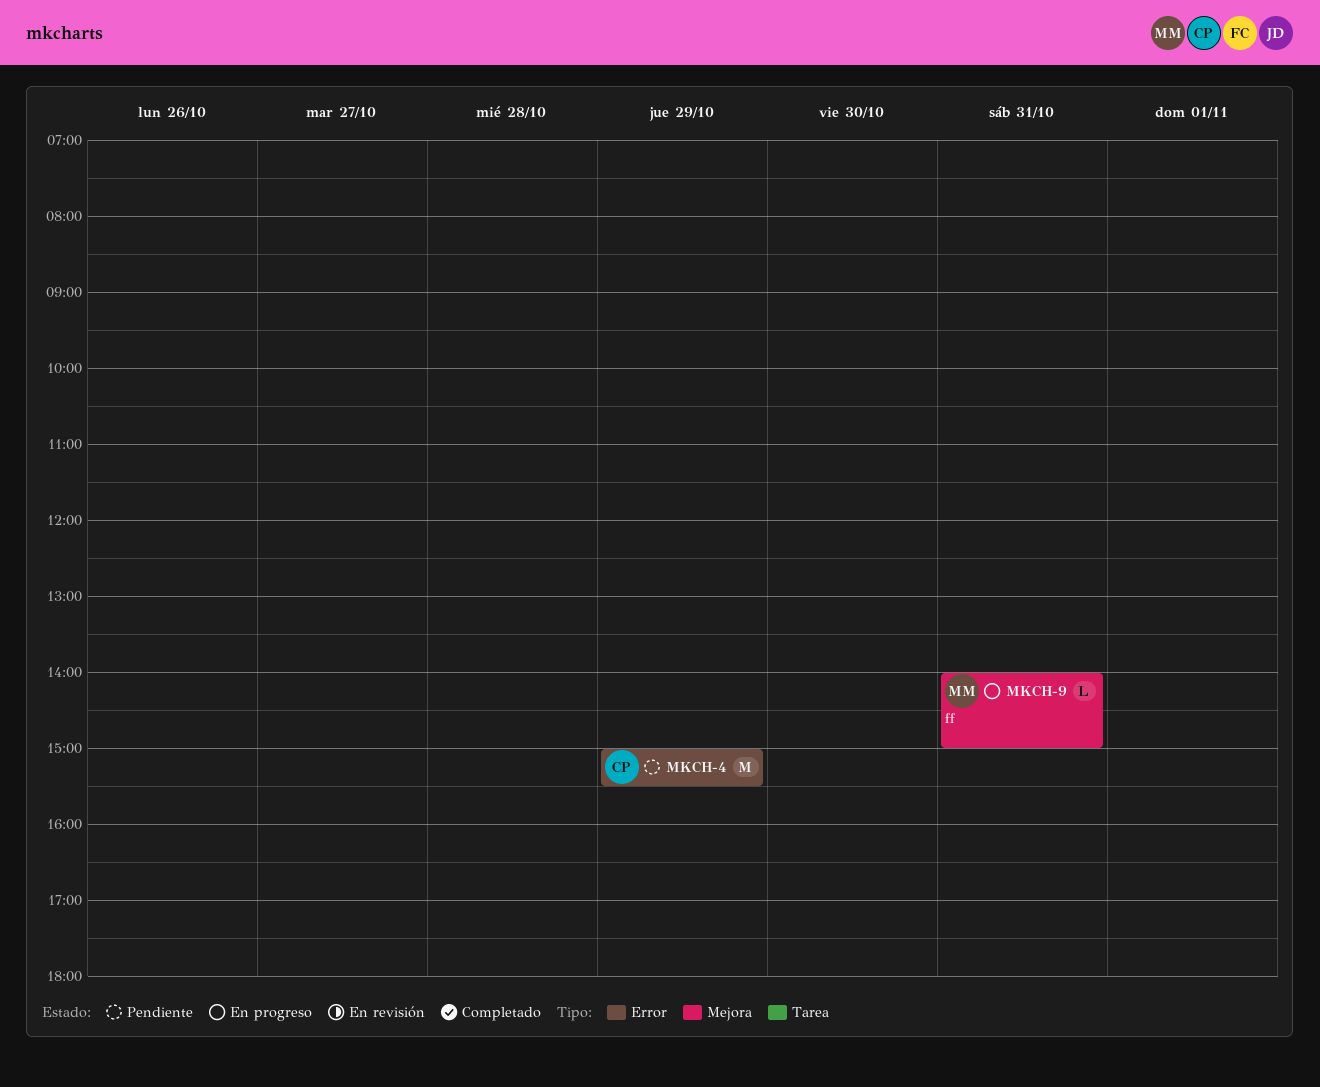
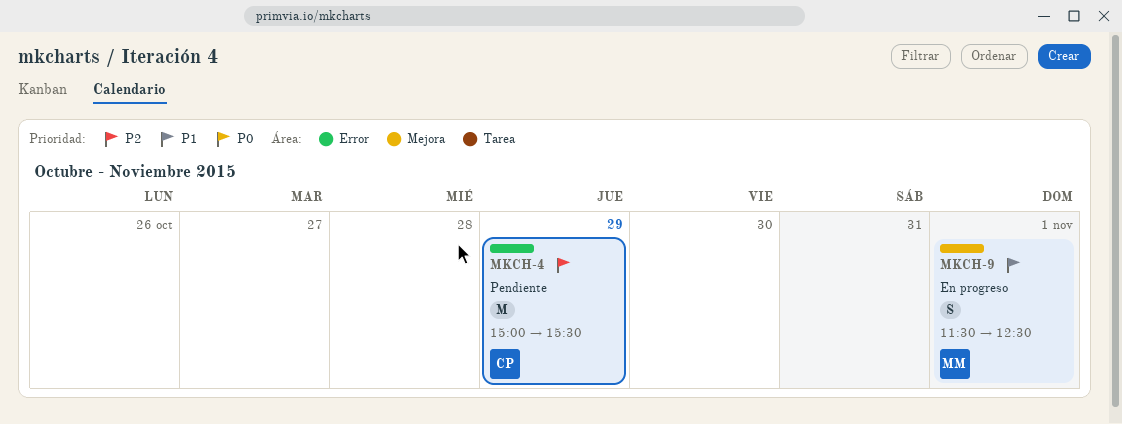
MKCH-9, estimate: L -> S
MKCH-9, day: Oct 31 -> Nov 1
MKCH-9, begins: 14:00 -> 11:30
MKCH-9, ends: 15:00 -> 12:30

